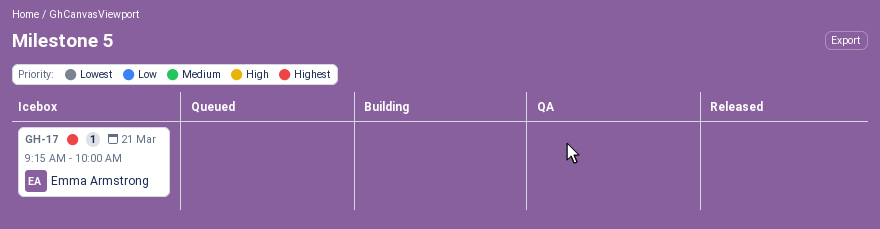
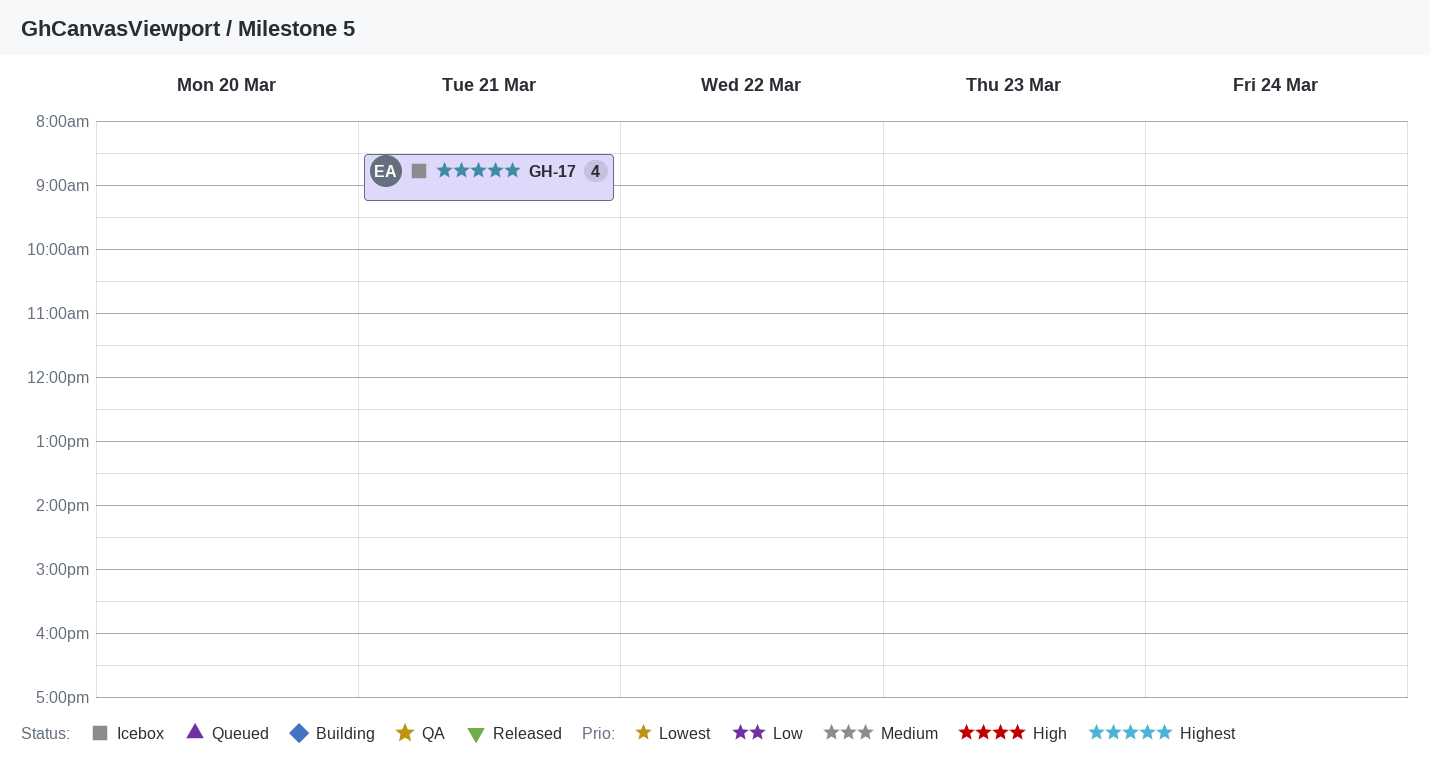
GH-17, estimate: 1 -> 4
GH-17, begins: 09:15 -> 08:30
GH-17, ends: 10:00 -> 09:15

